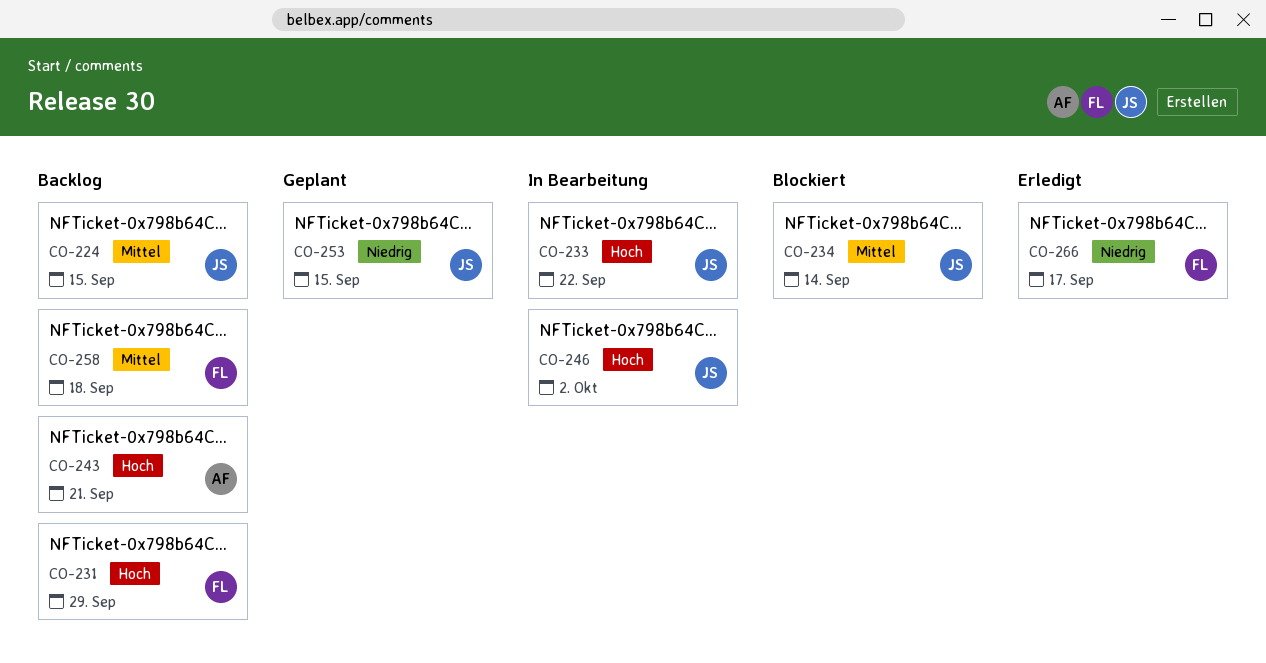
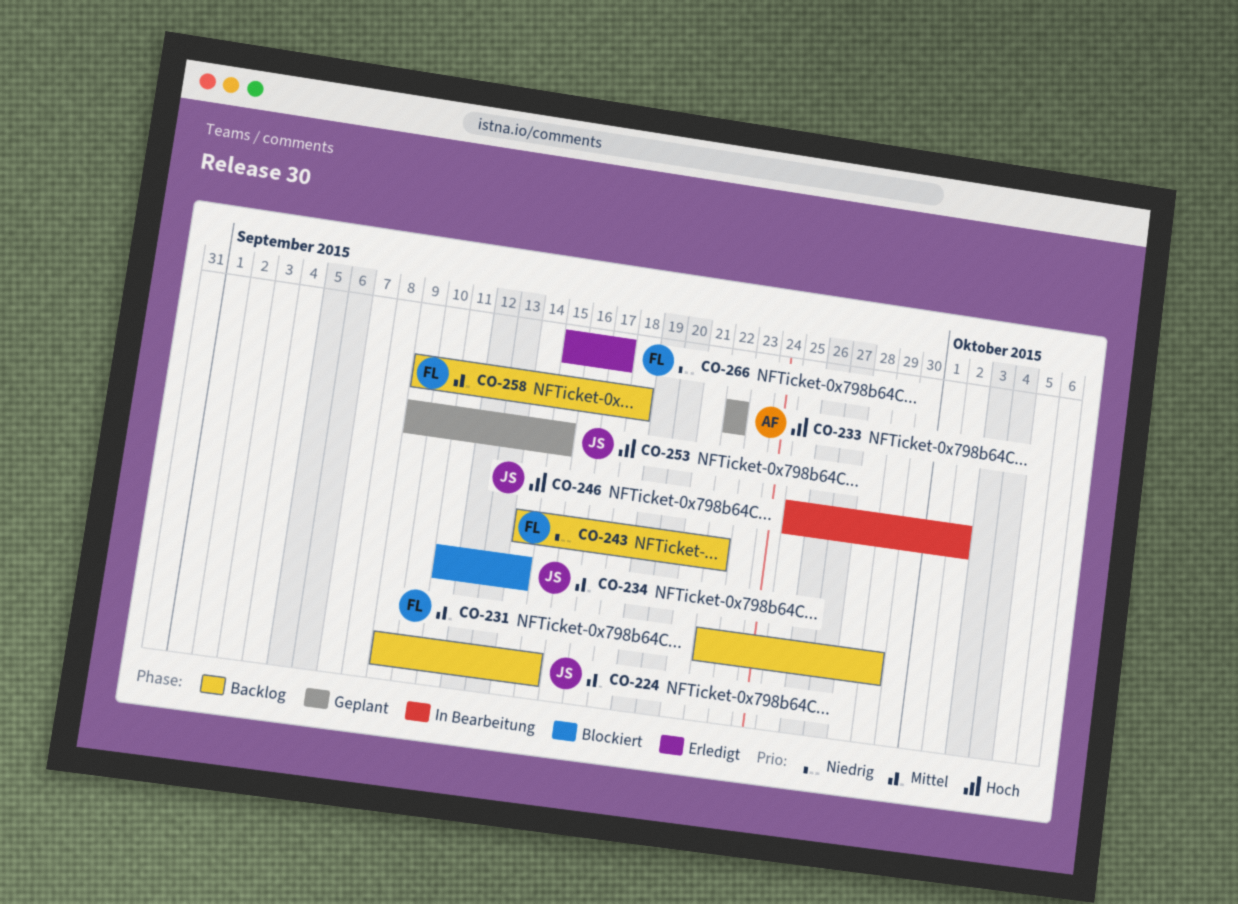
CO-231, priority: Hoch -> Mittel
CO-233, status: In Bearbeitung -> Geplant
CO-233, owner: JS -> AF
CO-243, owner: AF -> FL
CO-243, priority: Hoch -> Niedrig
CO-243, due: Sep 21 -> Sep 22
CO-253, priority: Niedrig -> Hoch

